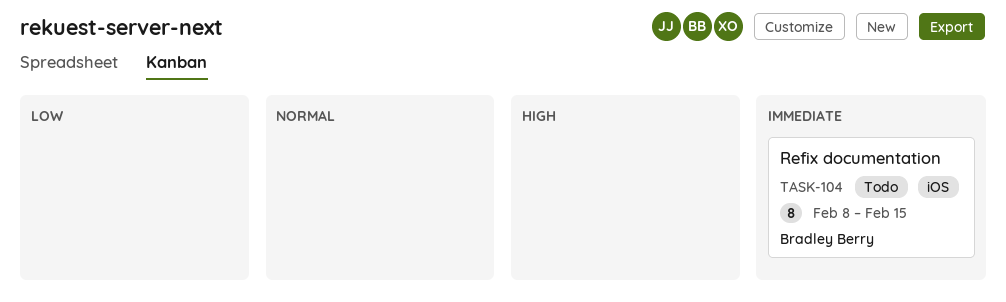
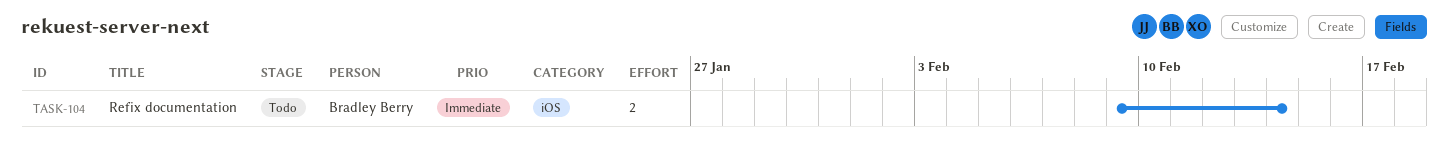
TASK-104, estimate: 8 -> 2
TASK-104, start: Feb 8 -> Feb 9
TASK-104, due: Feb 15 -> Feb 14

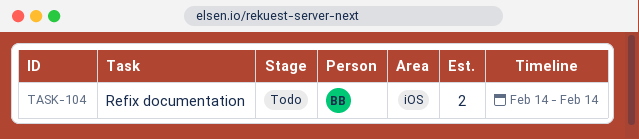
TASK-104, start: Feb 9 -> Feb 14

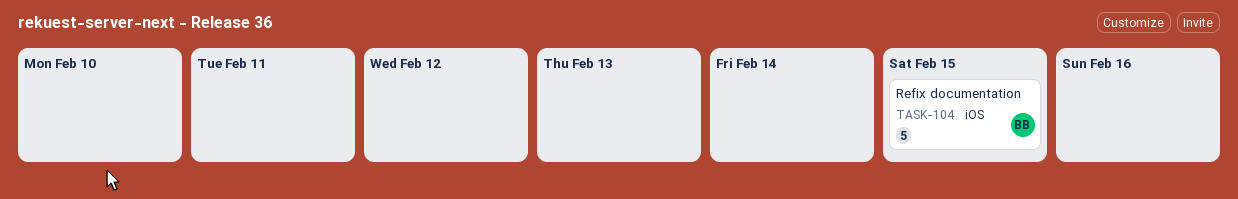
TASK-104, estimate: 2 -> 5
TASK-104, due: Feb 14 -> Feb 15

